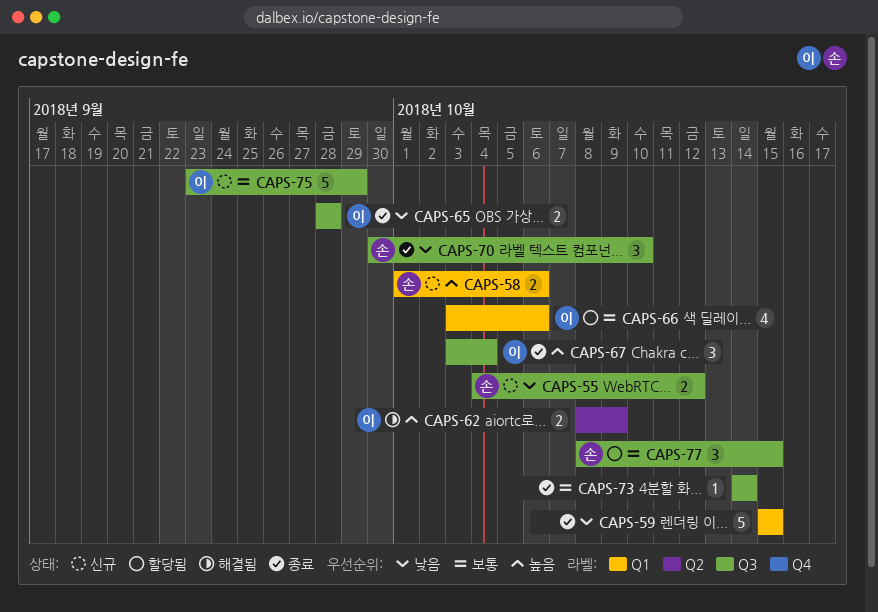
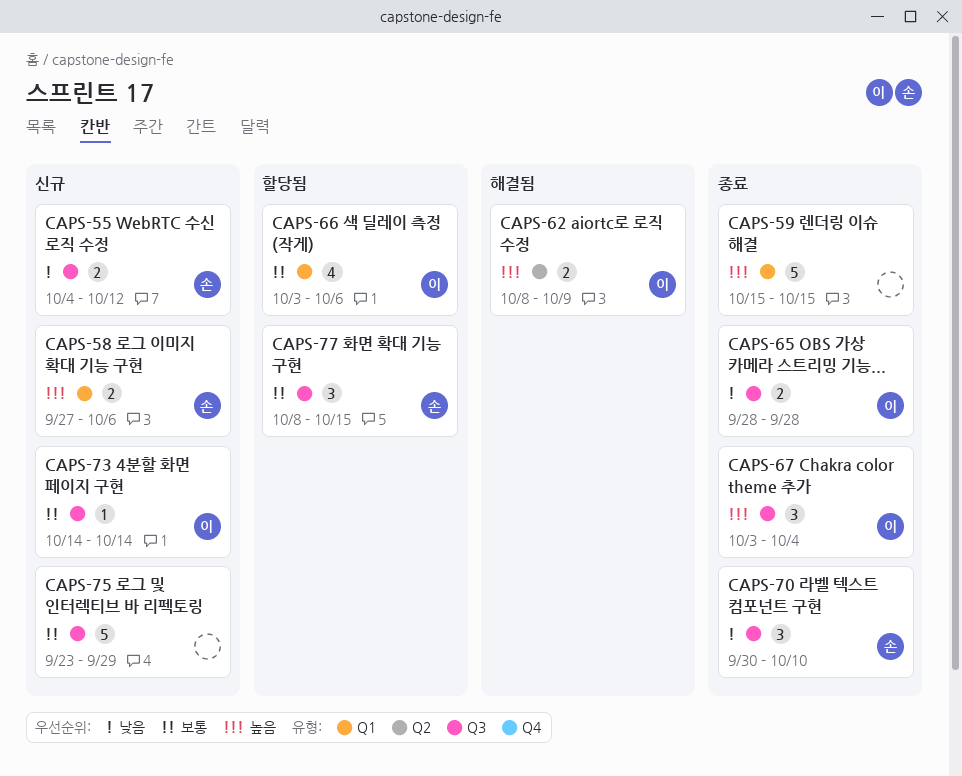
CAPS-58, start: Oct 1 -> Sep 27
CAPS-59, priority: 낮음 -> 높음
CAPS-73, status: 종료 -> 신규
CAPS-73, owner: none -> 이
CAPS-75, owner: 이 -> none

